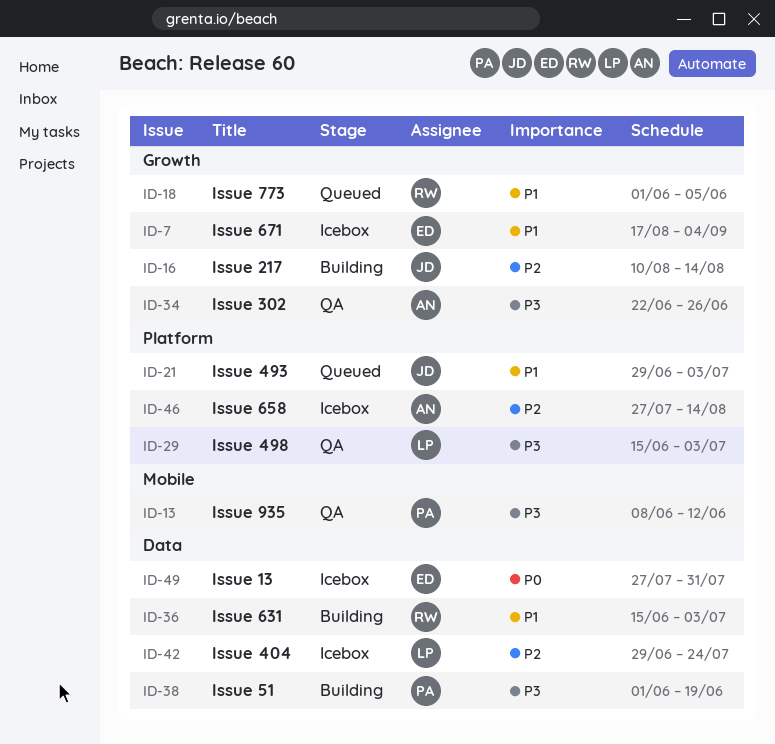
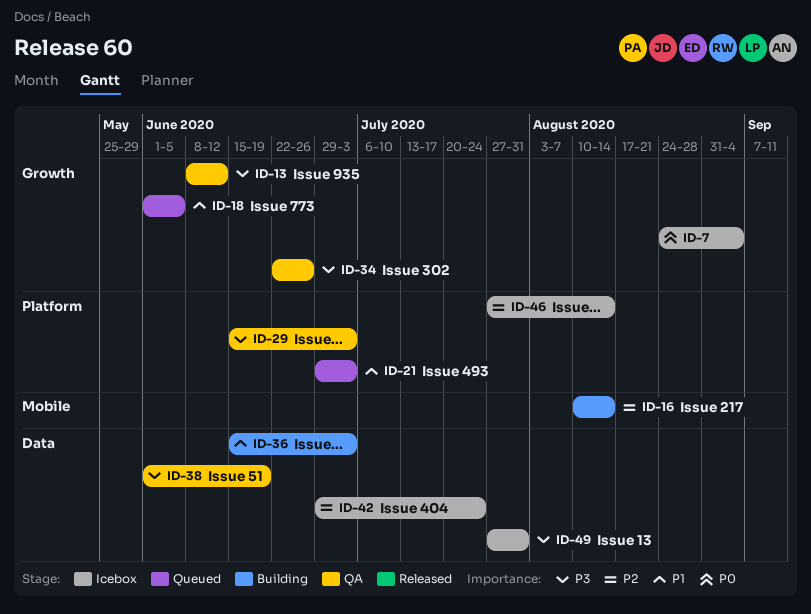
ID-7, priority: P1 -> P0
ID-7, start: Aug 17 -> Aug 24
ID-13, label: Mobile -> Growth
ID-16, label: Growth -> Mobile
ID-38, status: Building -> QA
ID-49, priority: P0 -> P3

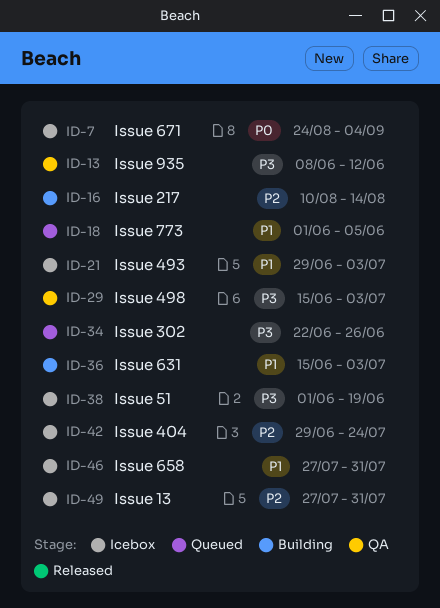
ID-21, status: Queued -> Icebox
ID-34, status: QA -> Queued
ID-38, status: QA -> Icebox
ID-46, priority: P2 -> P1
ID-46, due: Aug 14 -> Jul 31
ID-49, priority: P3 -> P2

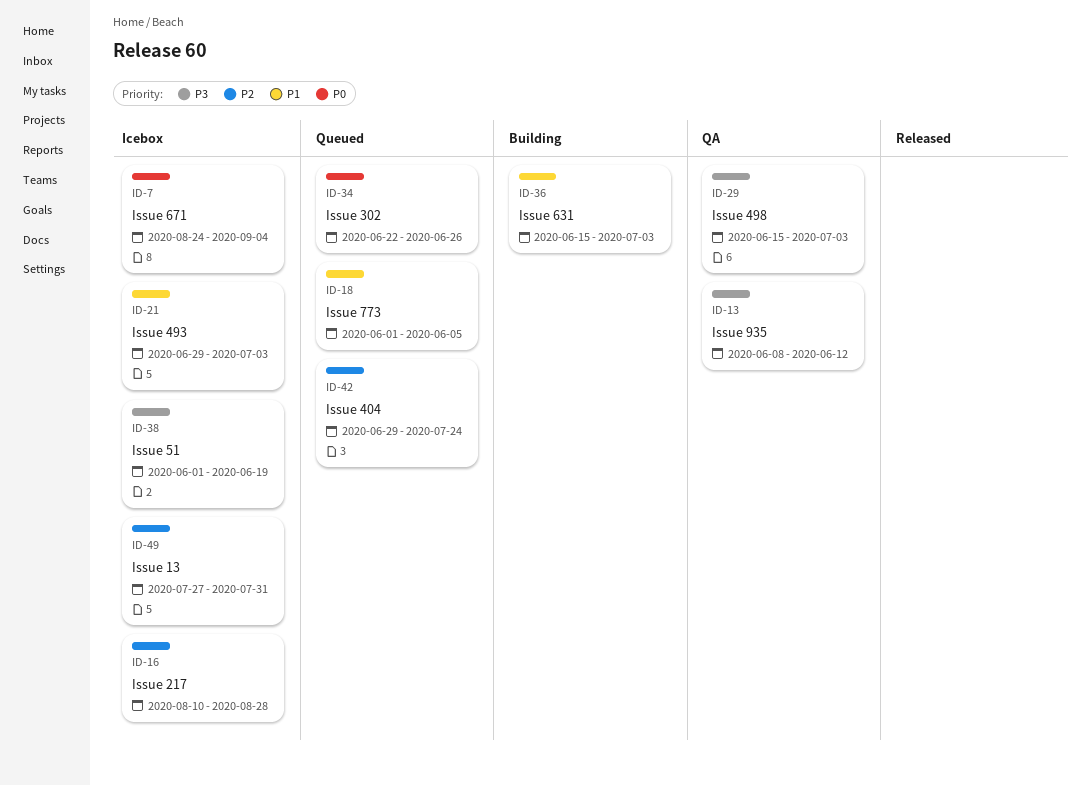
ID-16, status: Building -> Icebox
ID-16, due: Aug 14 -> Aug 28
ID-34, priority: P3 -> P0
ID-42, status: Icebox -> Queued
ID-46: present -> none

